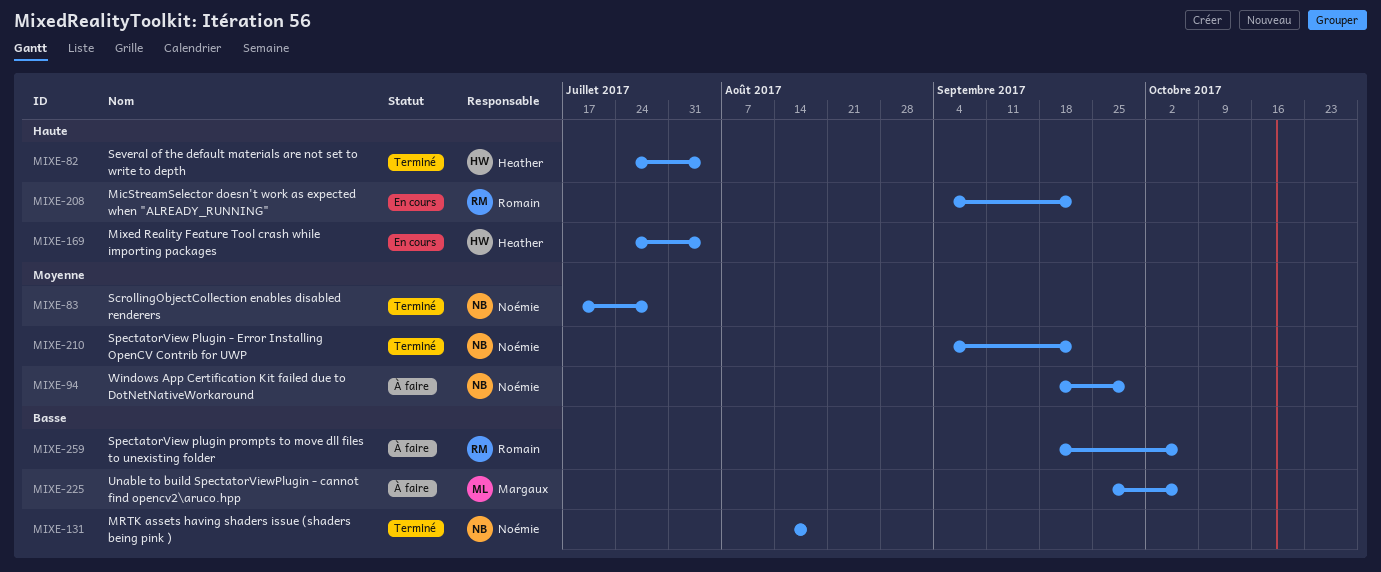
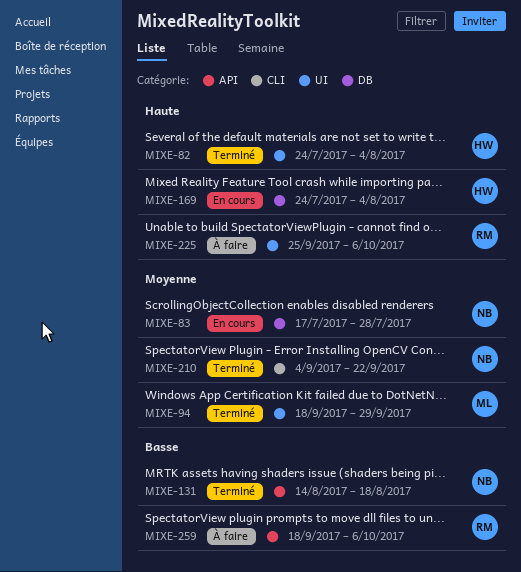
MIXE-83, status: Terminé -> En cours
MIXE-94, status: À faire -> Terminé
MIXE-94, owner: Noémie -> Margaux
MIXE-208: present -> none
MIXE-225, owner: Margaux -> Romain
MIXE-225, priority: Basse -> Haute

